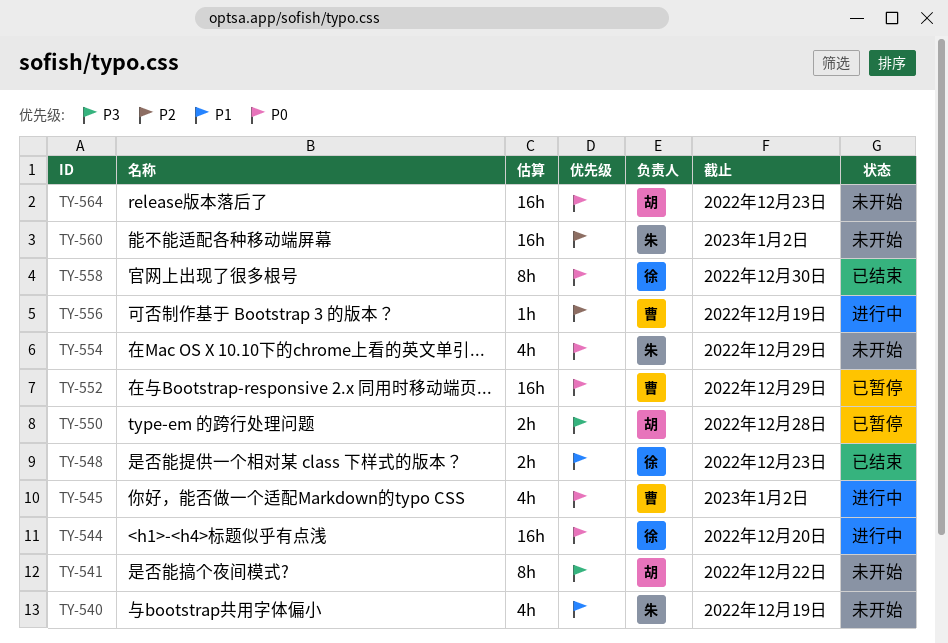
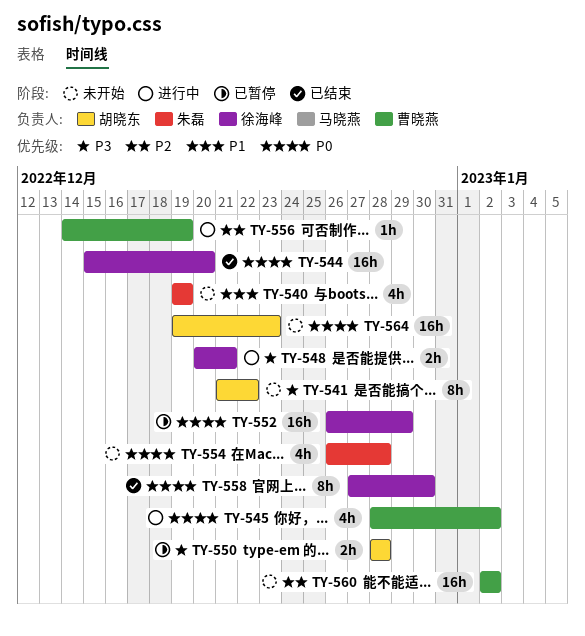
TY-544, status: 进行中 -> 已结束
TY-548, status: 已结束 -> 进行中
TY-548, priority: P1 -> P3
TY-548, due: Dec 23 -> Dec 21
TY-552, owner: 曹晓燕 -> 徐海峰
TY-554, due: Dec 29 -> Dec 28
TY-560, owner: 朱磊 -> 曹晓燕

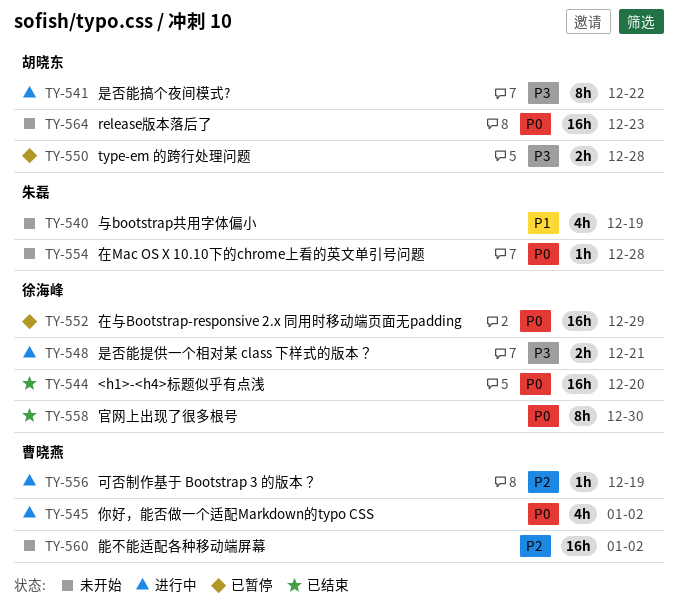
TY-541, status: 未开始 -> 进行中
TY-554, estimate: 4h -> 1h

